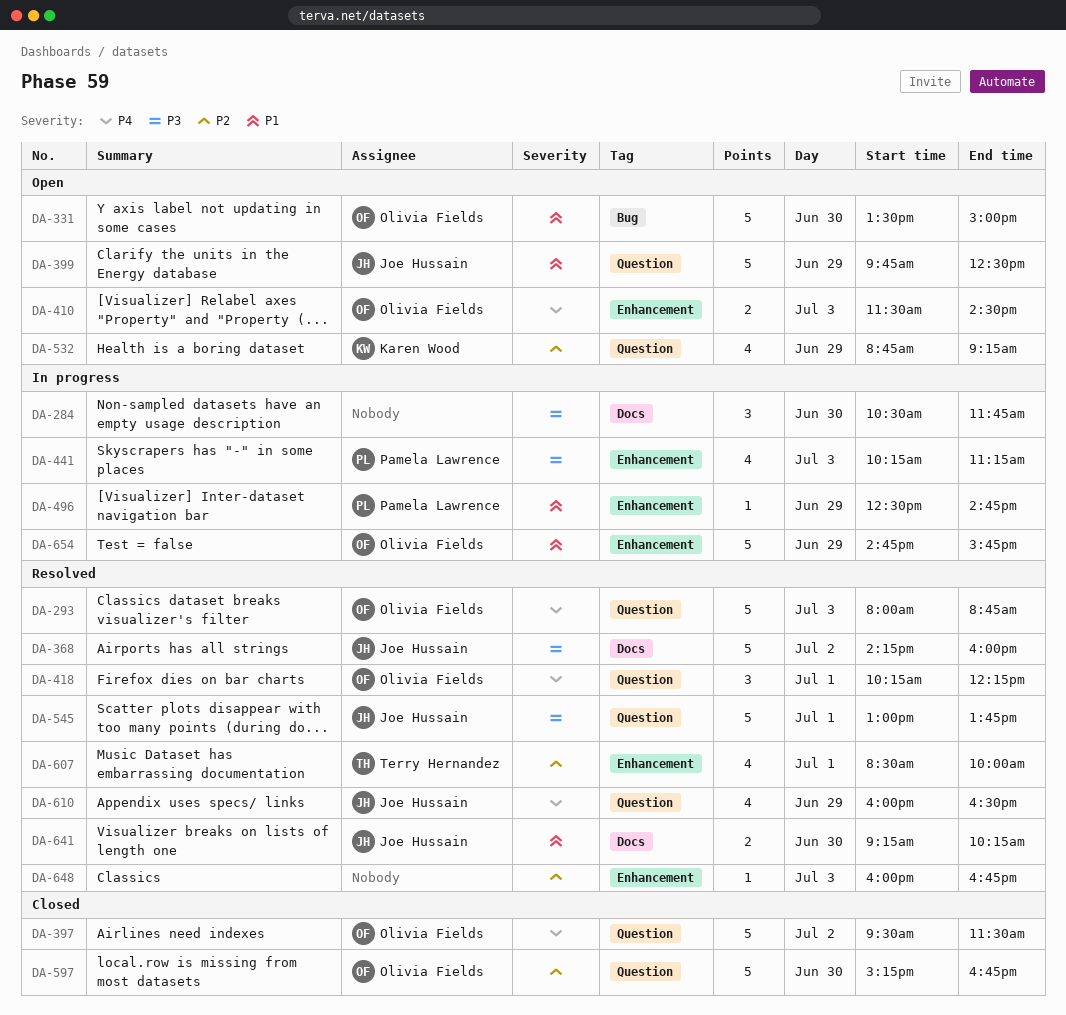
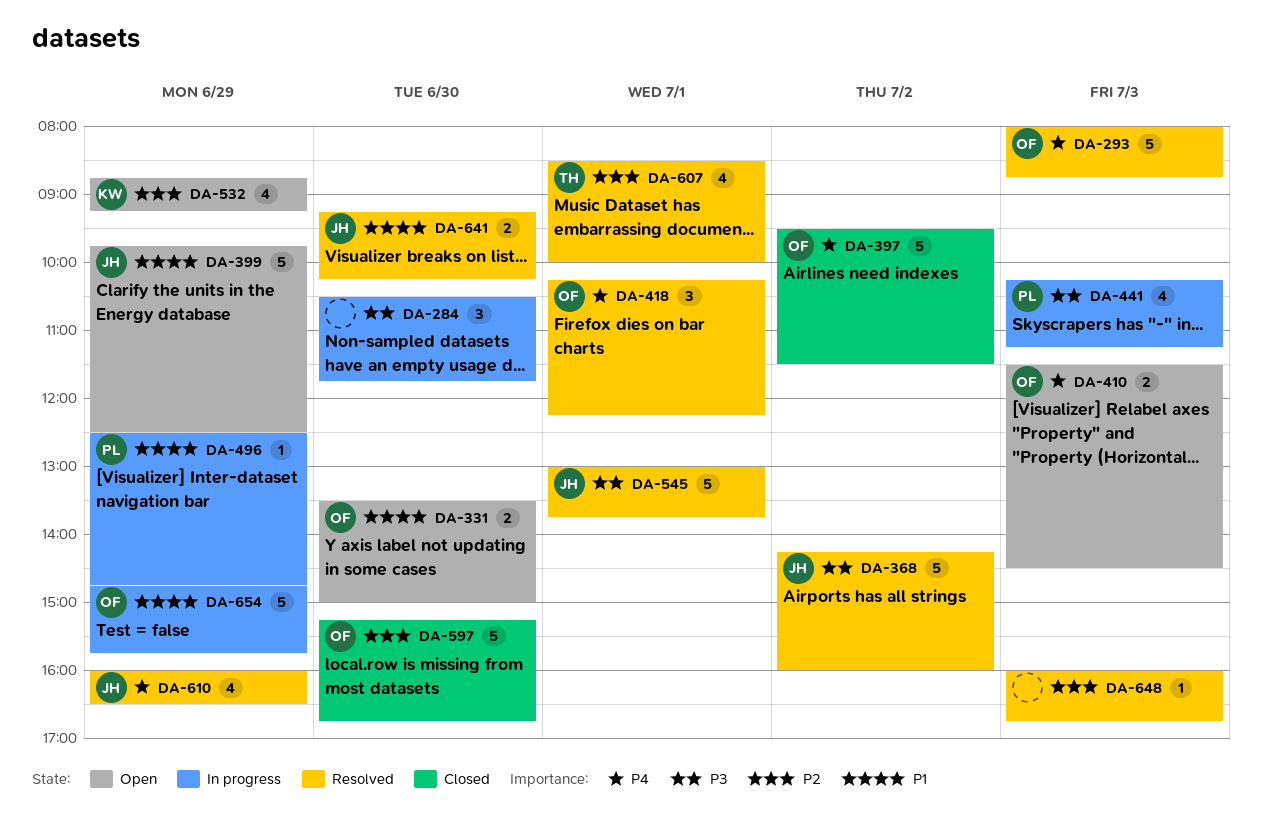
DA-331, estimate: 5 -> 2

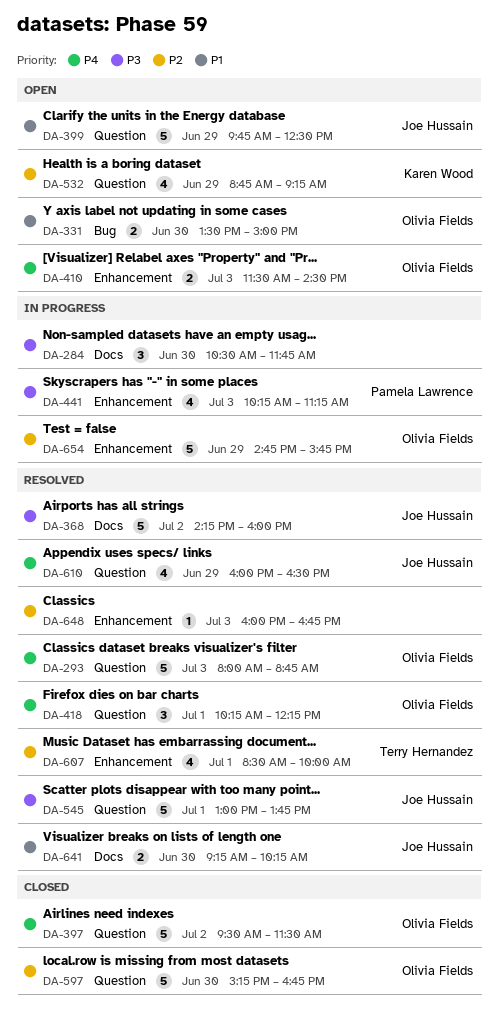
DA-496: present -> none
DA-654, priority: P1 -> P2

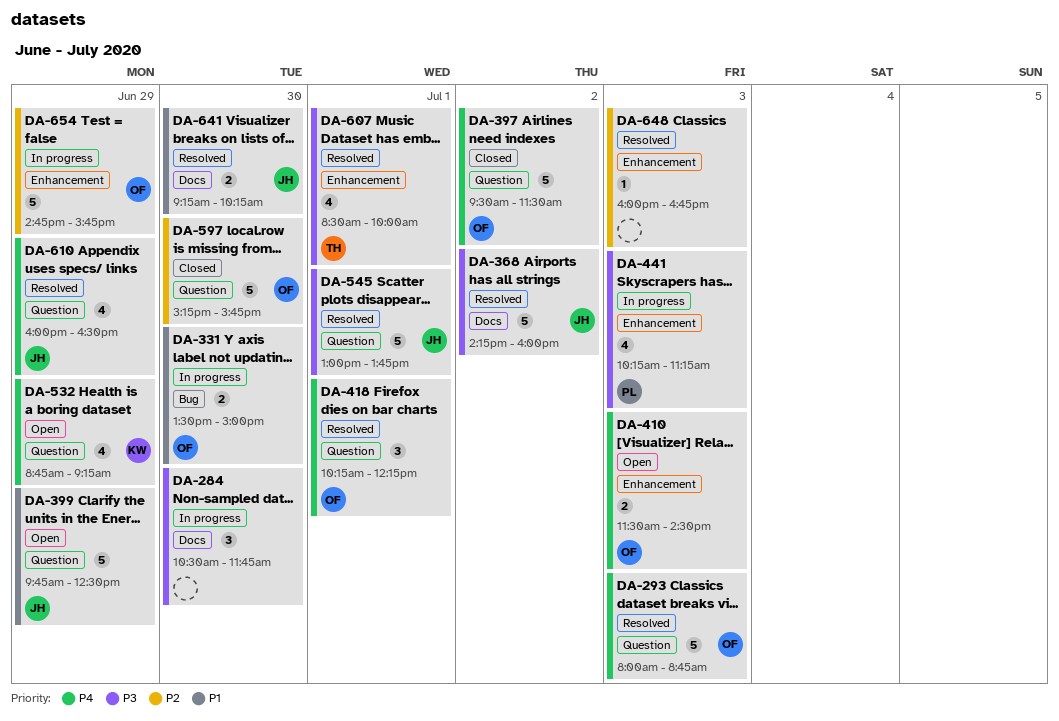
DA-331, status: Open -> In progress
DA-532, priority: P2 -> P4
DA-597, ends: 16:45 -> 15:45
DA-607, priority: P2 -> P3

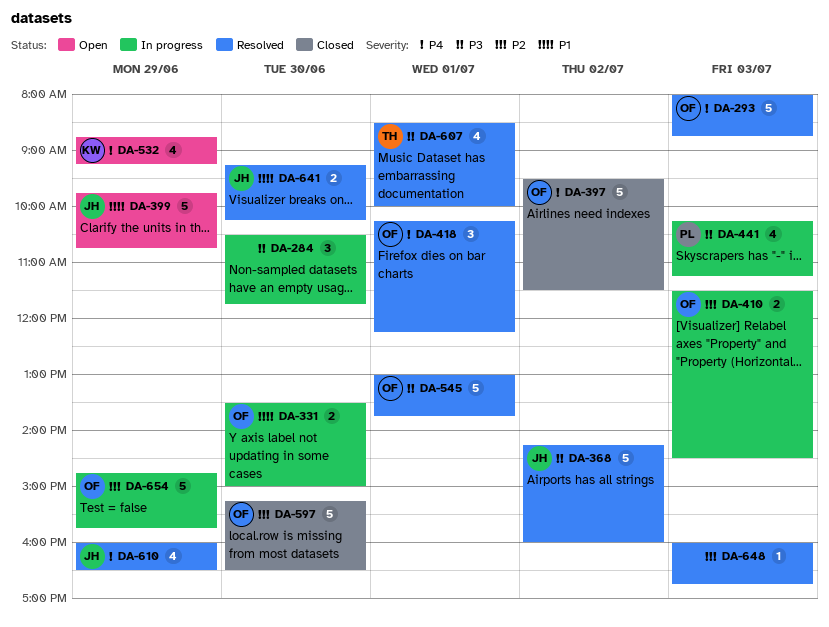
DA-399, ends: 12:30 -> 10:45
DA-410, status: Open -> In progress
DA-410, priority: P4 -> P2
DA-545, owner: JH -> OF
DA-597, ends: 15:45 -> 16:30

